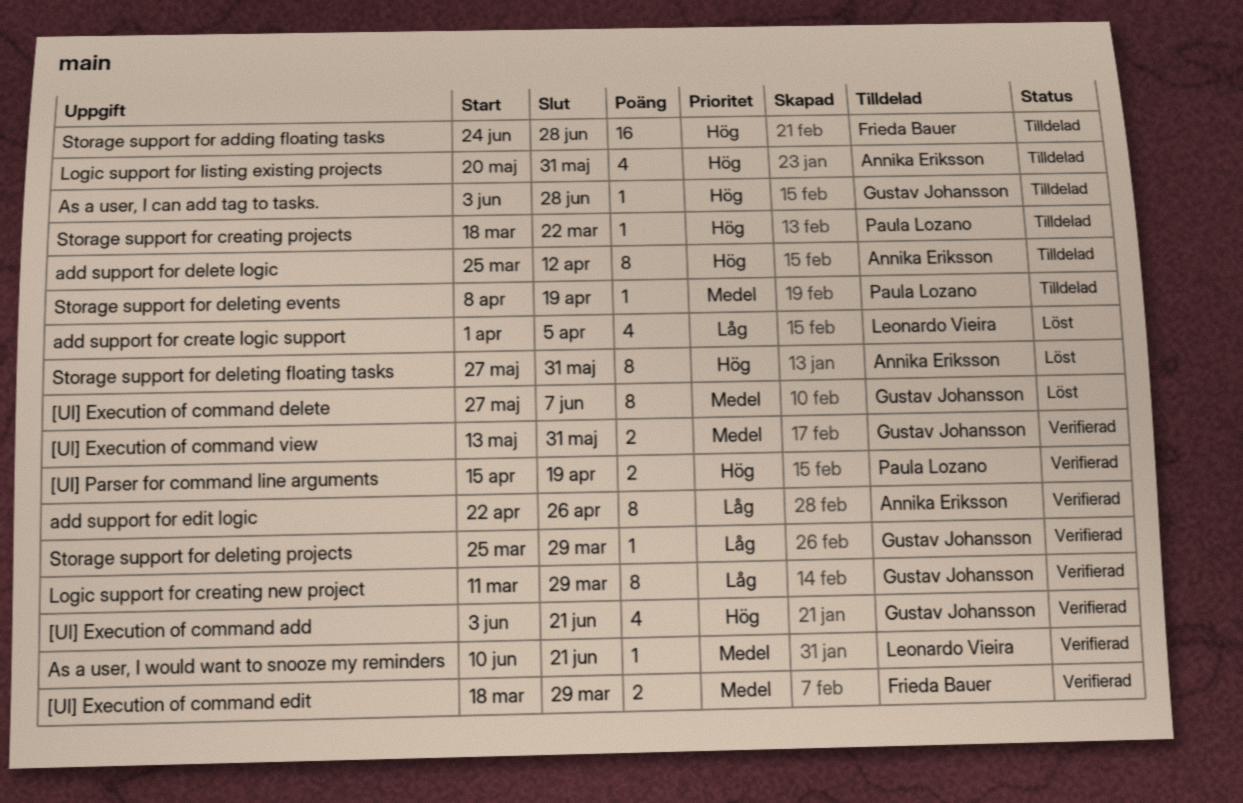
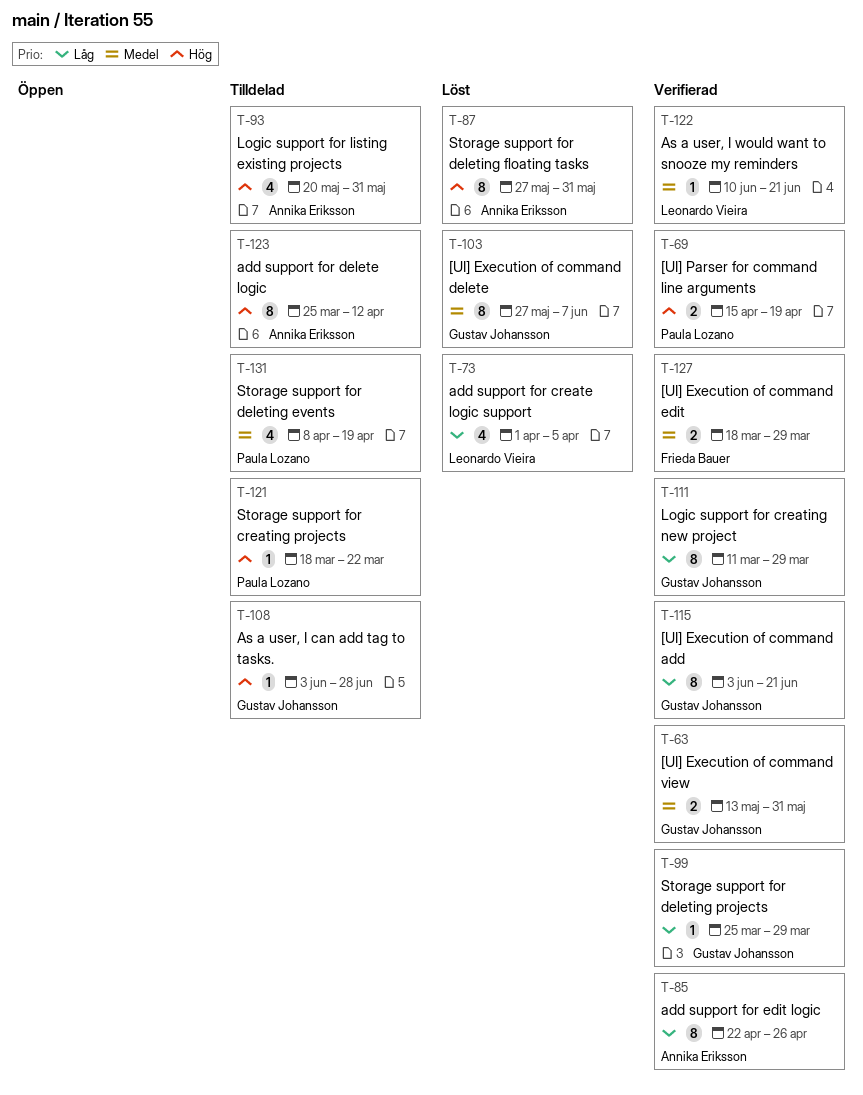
[UI] Execution of command add, priority: Hög -> Låg
[UI] Execution of command add, estimate: 4 -> 8
Storage support for adding floating tasks: present -> none
Storage support for deleting events, estimate: 1 -> 4

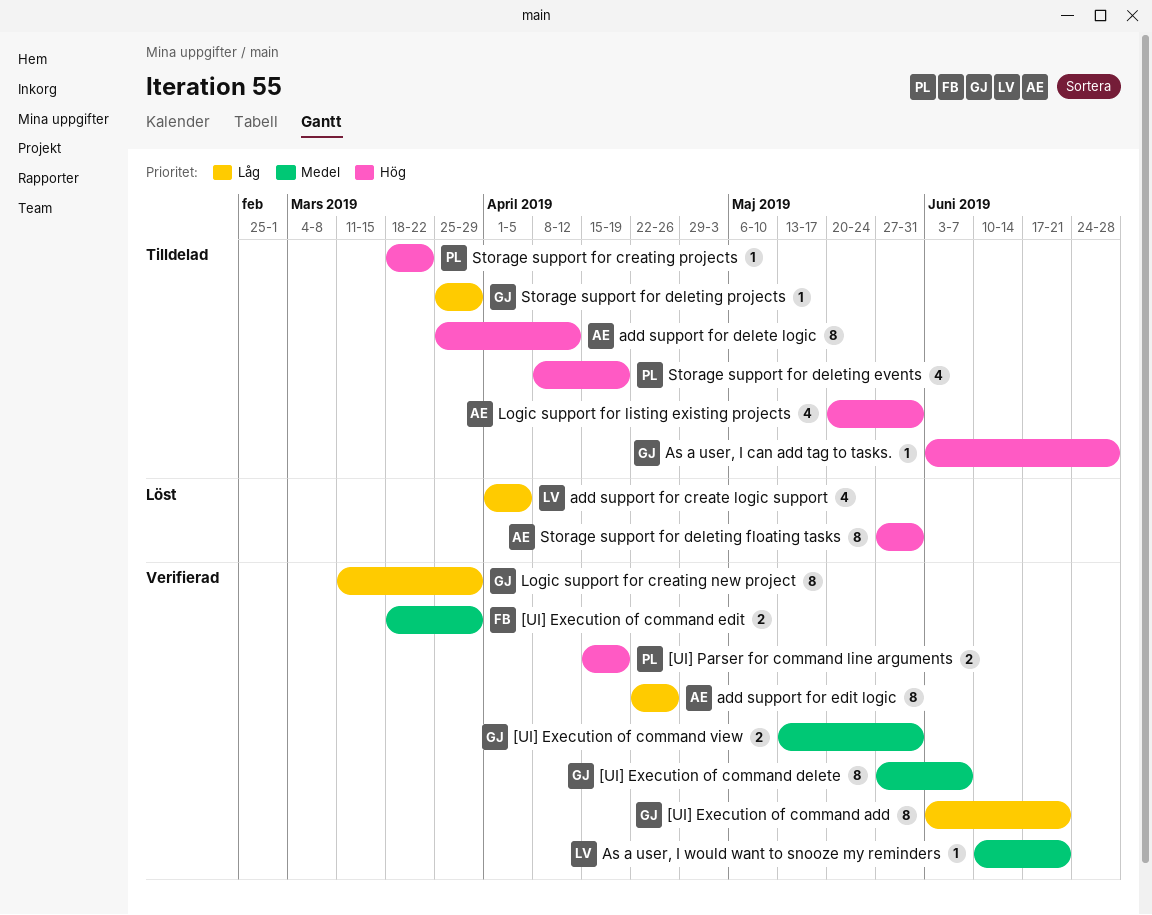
[UI] Execution of command delete, status: Löst -> Verifierad
Storage support for deleting events, priority: Medel -> Hög
Storage support for deleting projects, status: Verifierad -> Tilldelad

